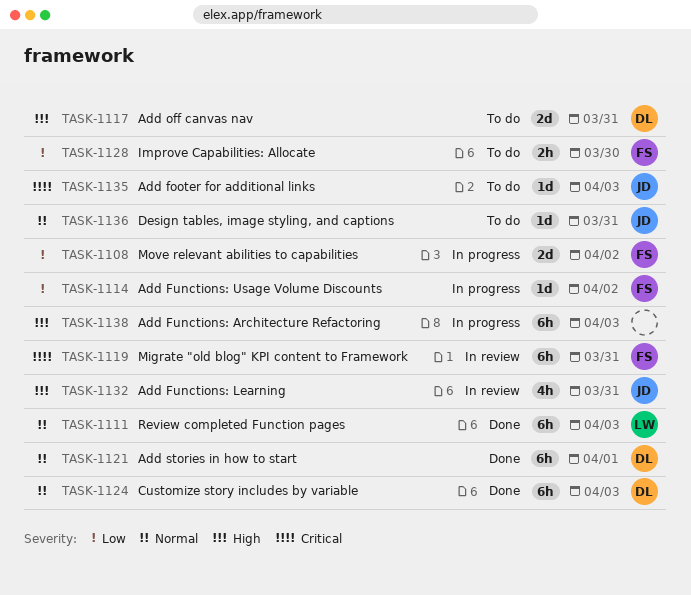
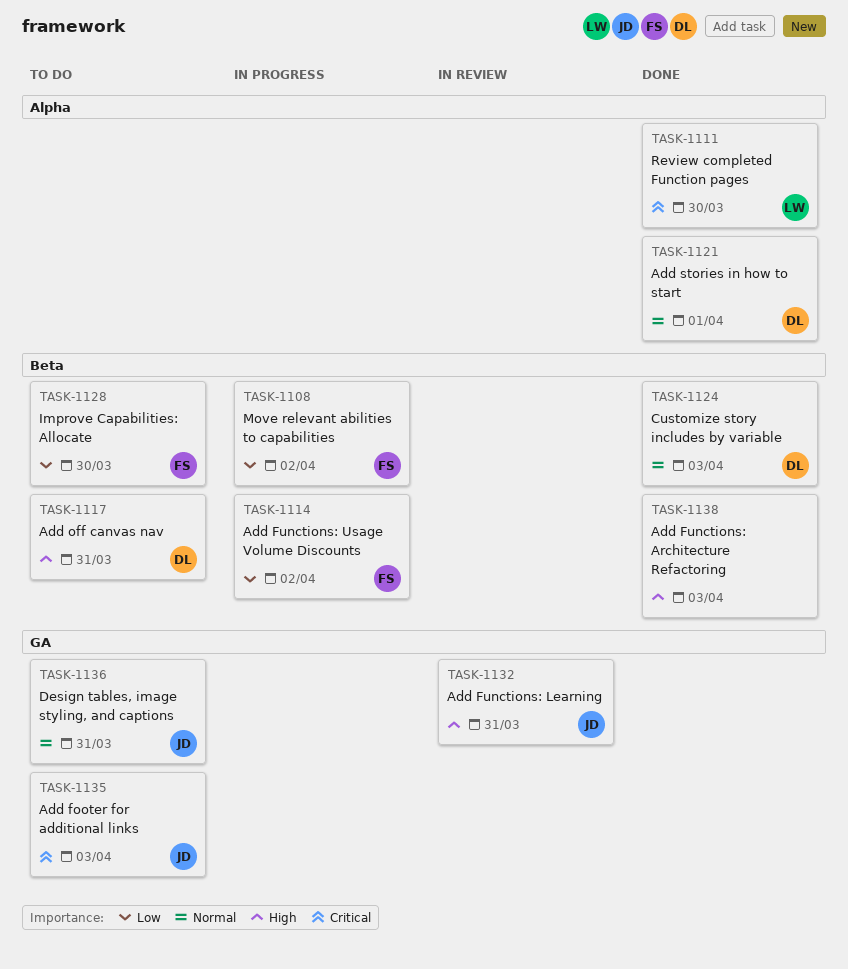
TASK-1111, priority: Normal -> Critical
TASK-1111, due: Apr 3 -> Mar 30
TASK-1119: present -> none
TASK-1138, status: In progress -> Done

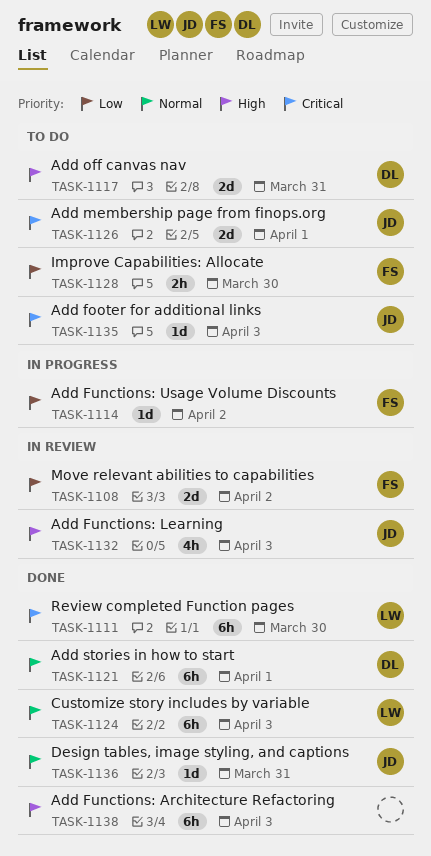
TASK-1108, status: In progress -> In review
TASK-1124, owner: DL -> LW
TASK-1126: none -> present
TASK-1132, due: Mar 31 -> Apr 3
TASK-1136, status: To do -> Done

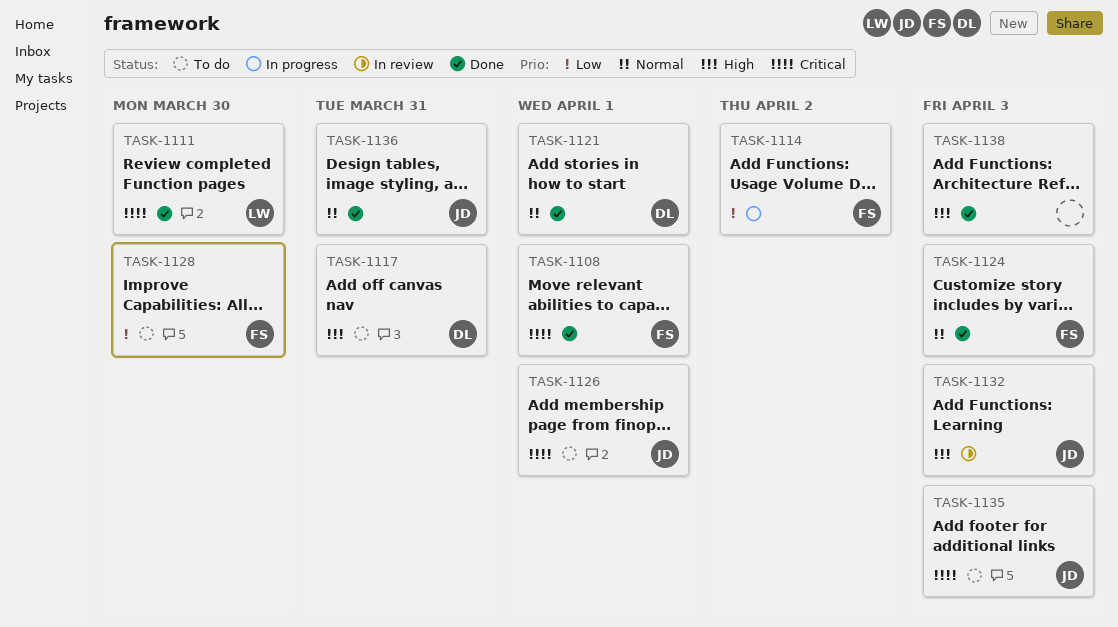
TASK-1108, status: In review -> Done
TASK-1108, priority: Low -> Critical
TASK-1108, due: Apr 2 -> Apr 1
TASK-1124, owner: LW -> FS

